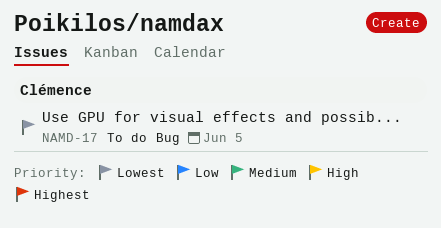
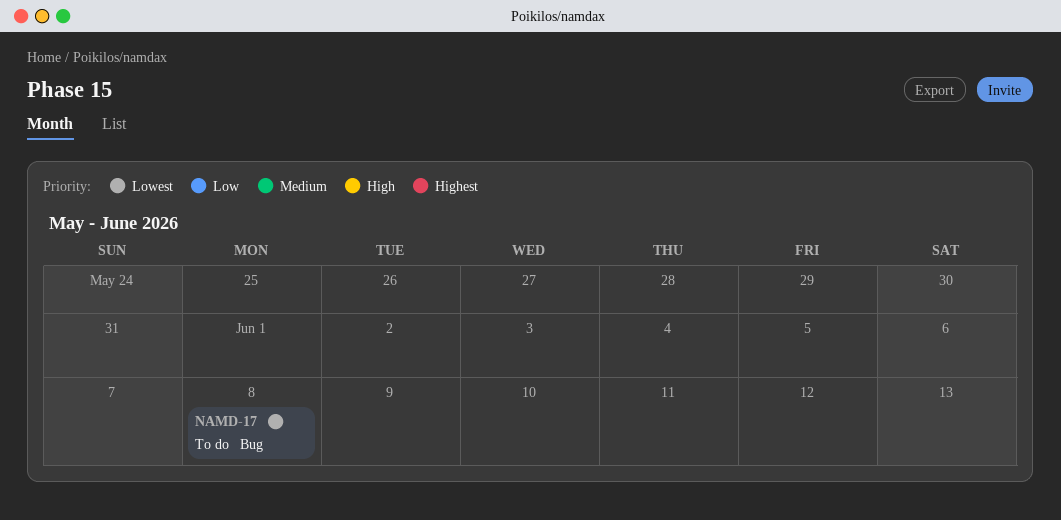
NAMD-17, due: Jun 5 -> Jun 8

